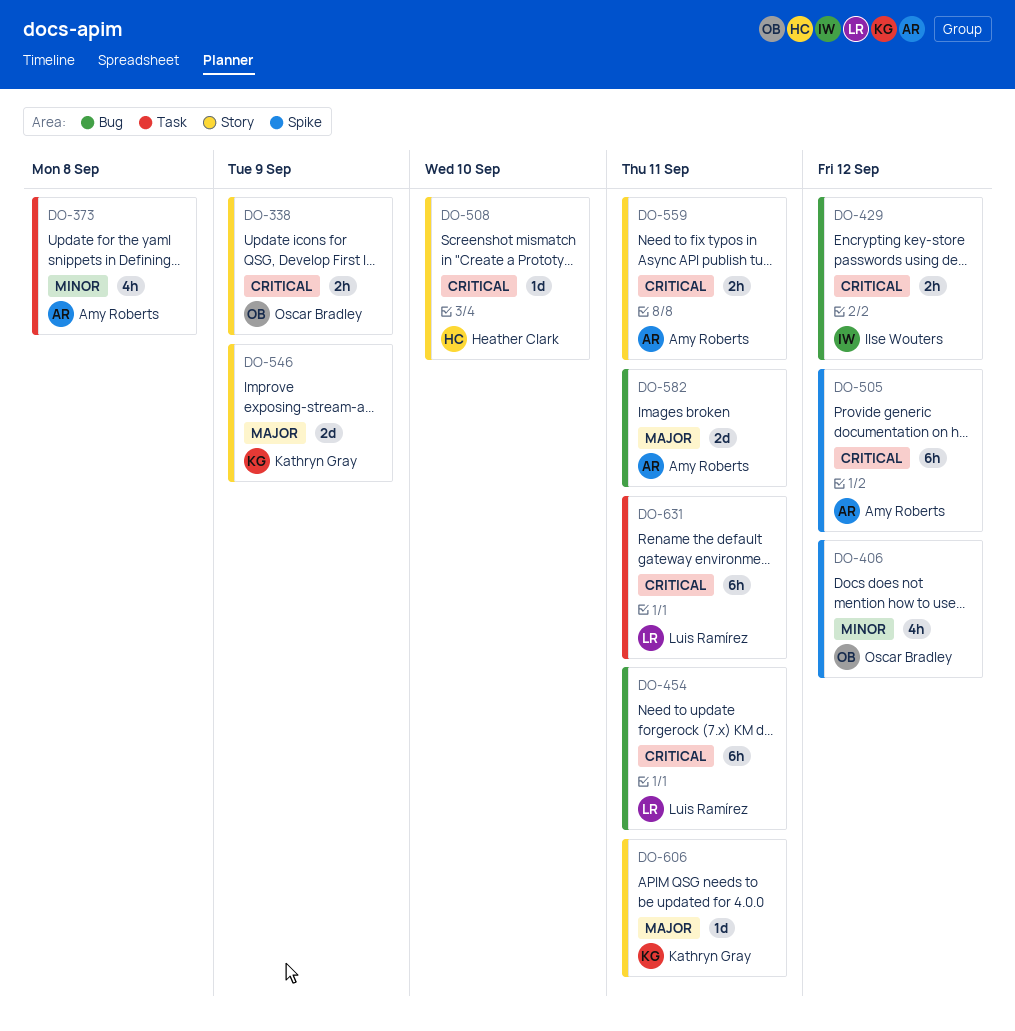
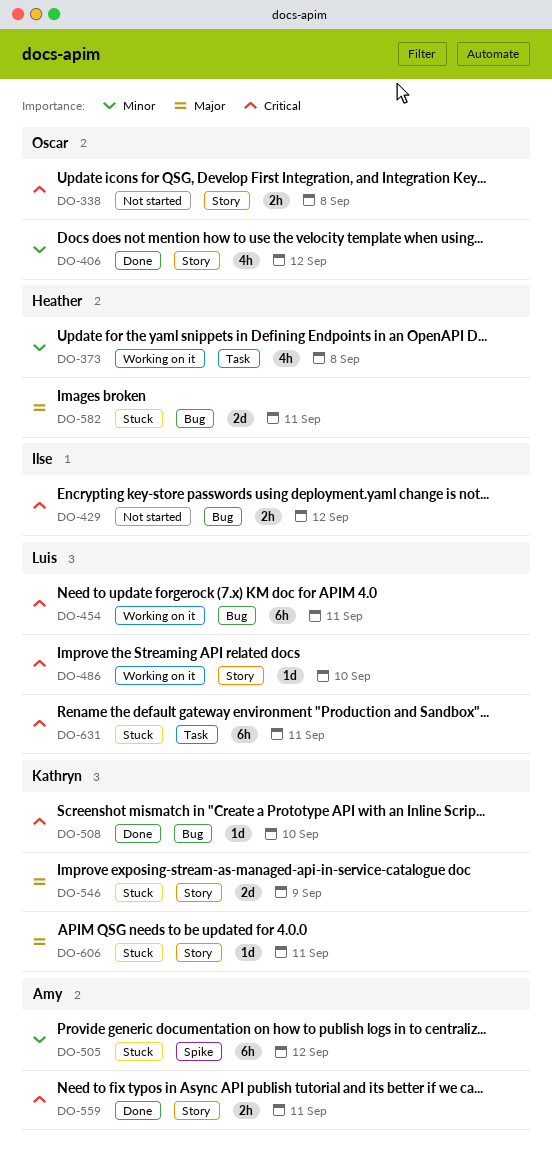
DO-338, due: Sep 9 -> Sep 8
DO-373, owner: Amy Roberts -> Heather Clark
DO-406, label: Spike -> Story
DO-486: none -> present
DO-505, priority: Critical -> Minor
DO-508, owner: Heather Clark -> Kathryn Gray
DO-508, label: Story -> Bug
DO-582, owner: Amy Roberts -> Heather Clark

